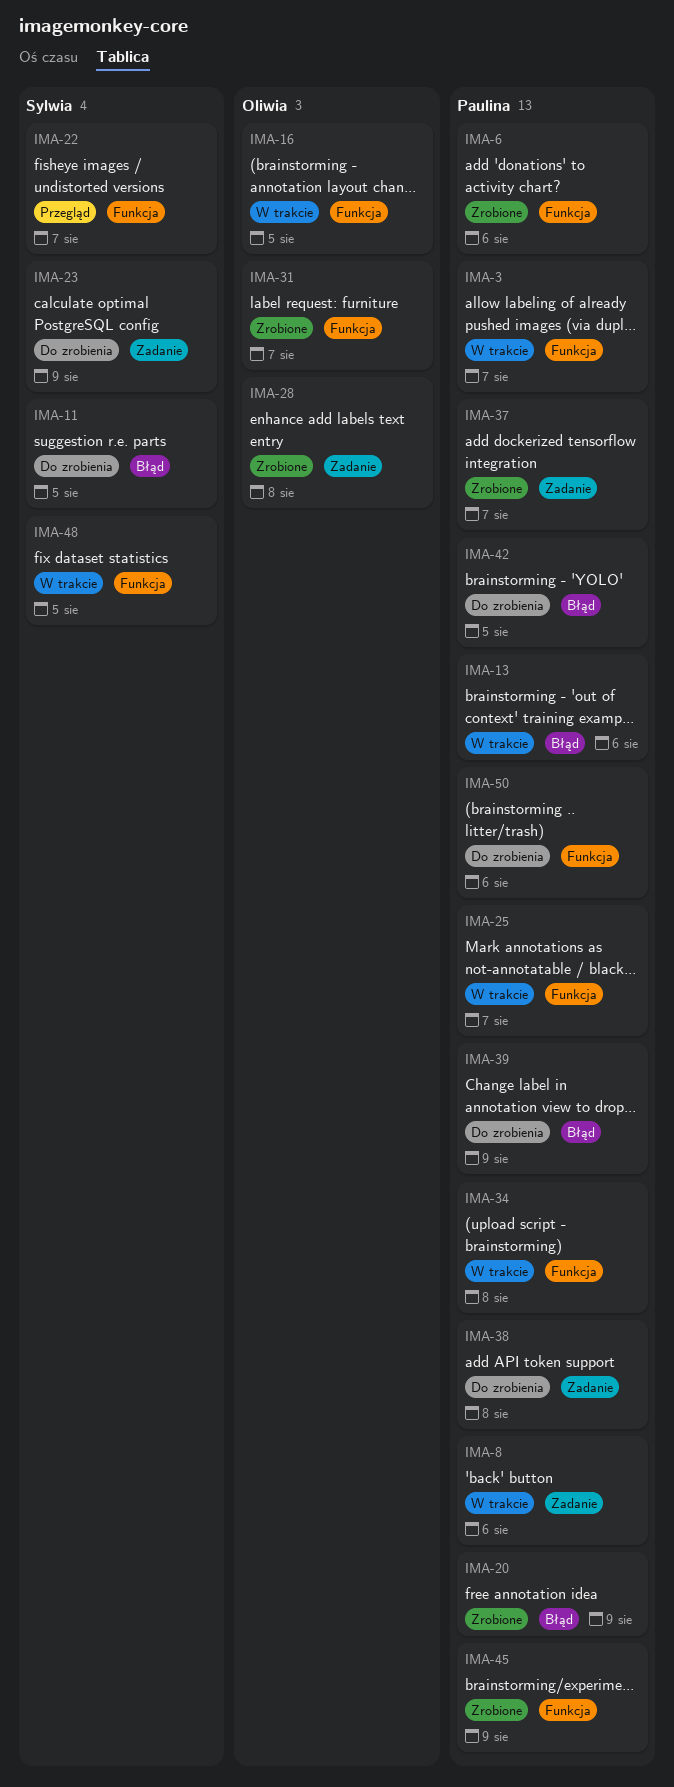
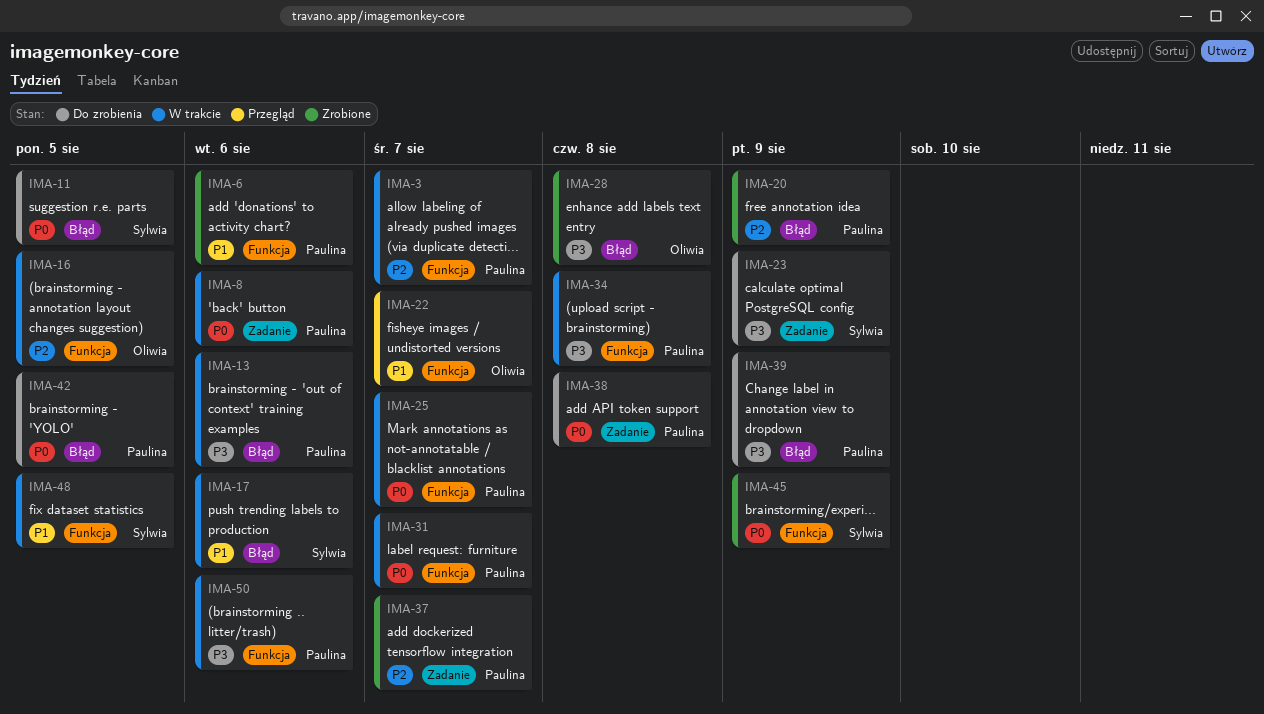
IMA-17: none -> present
IMA-22, owner: Sylwia -> Oliwia
IMA-28, label: Zadanie -> Błąd
IMA-31, status: Zrobione -> W trakcie
IMA-31, owner: Oliwia -> Paulina
IMA-45, owner: Paulina -> Sylwia
IMA-50, status: Do zrobienia -> W trakcie

